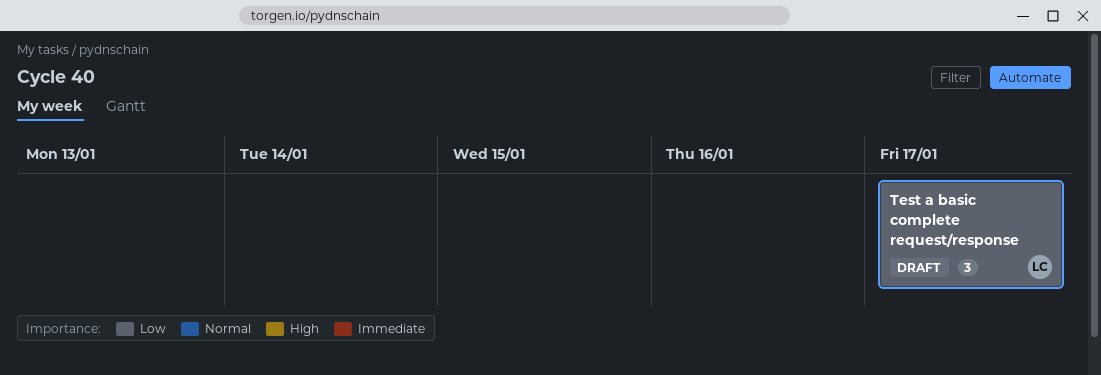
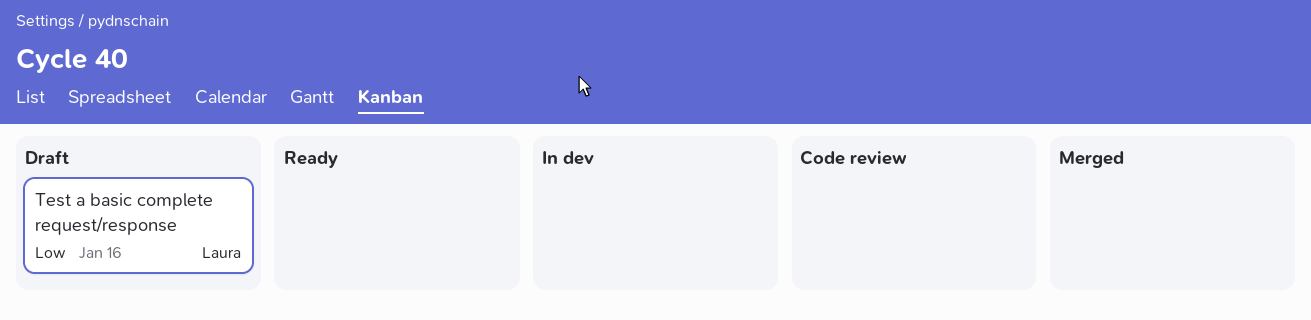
Test a basic complete request/response, due: Jan 17 -> Jan 16

